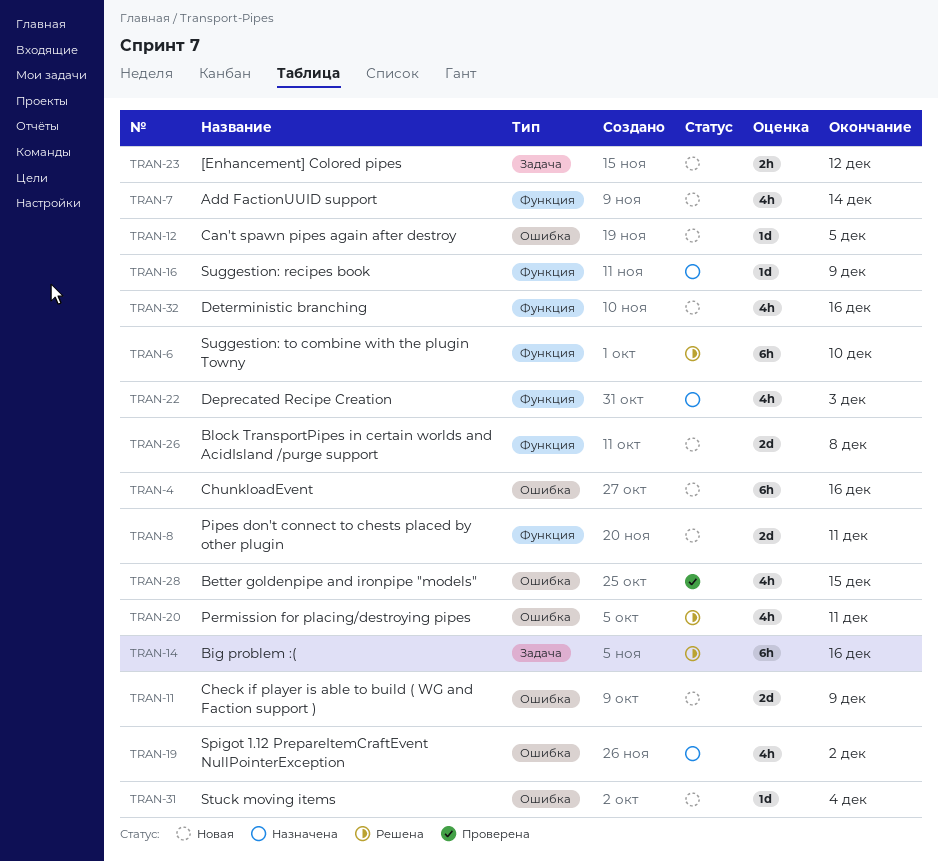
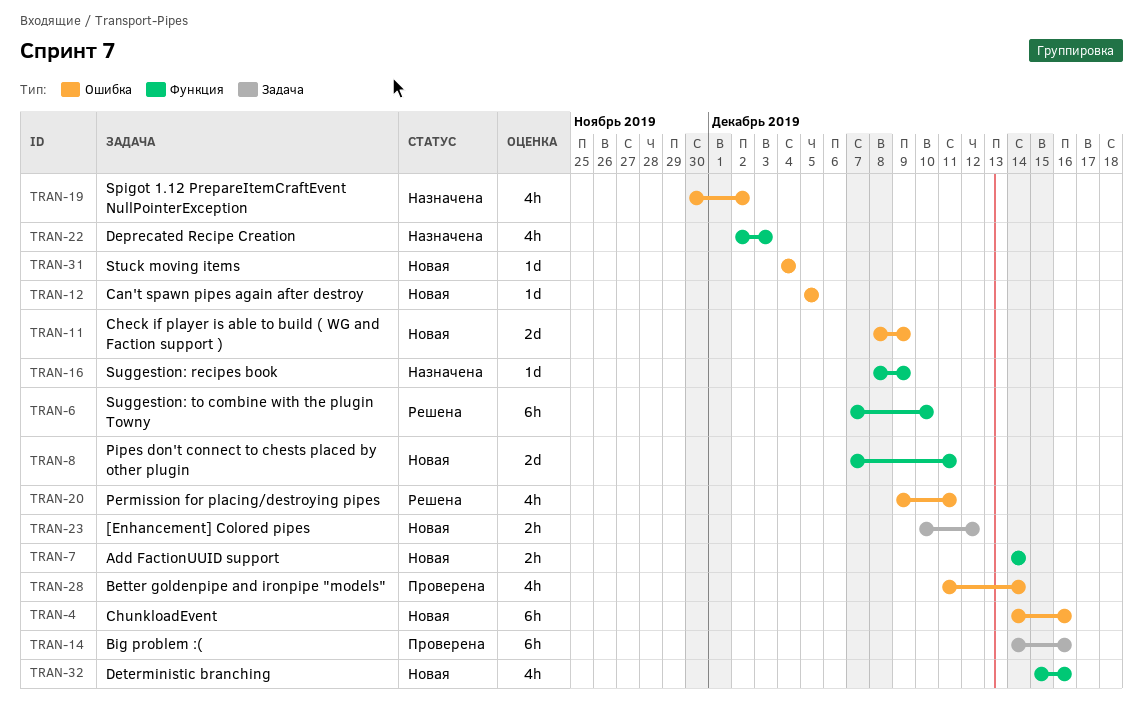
TRAN-7, estimate: 4h -> 2h
TRAN-14, status: Решена -> Проверена
TRAN-26: present -> none
TRAN-28, due: Dec 15 -> Dec 14

